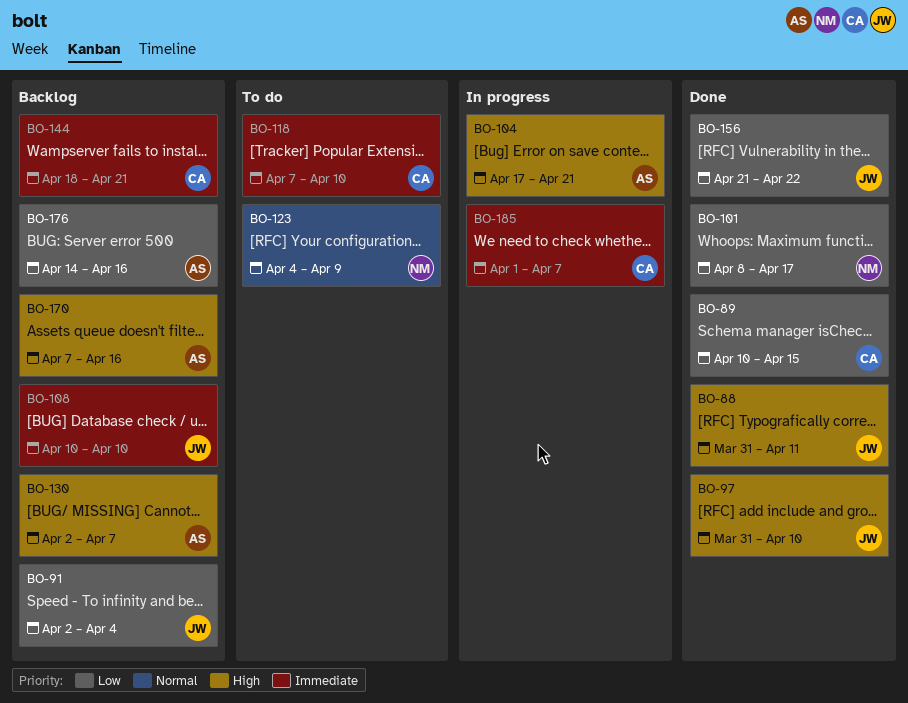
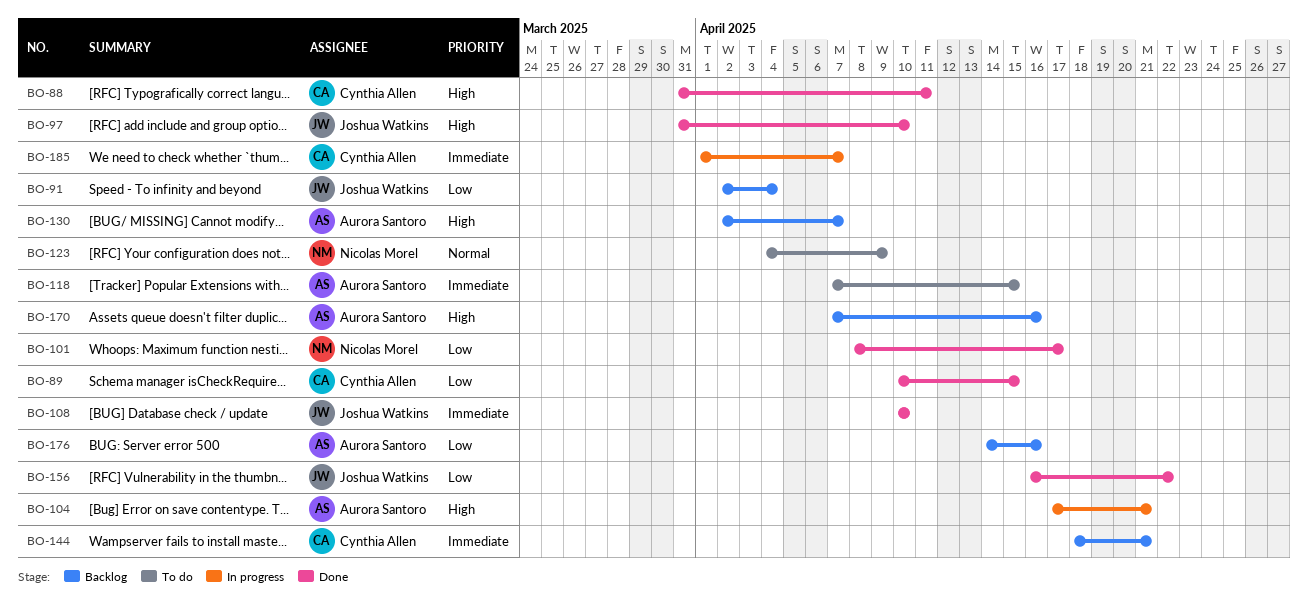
BO-88, owner: Joshua Watkins -> Cynthia Allen
BO-108, status: Backlog -> Done
BO-118, owner: Cynthia Allen -> Aurora Santoro
BO-118, due: Apr 10 -> Apr 15
BO-156, start: Apr 21 -> Apr 16

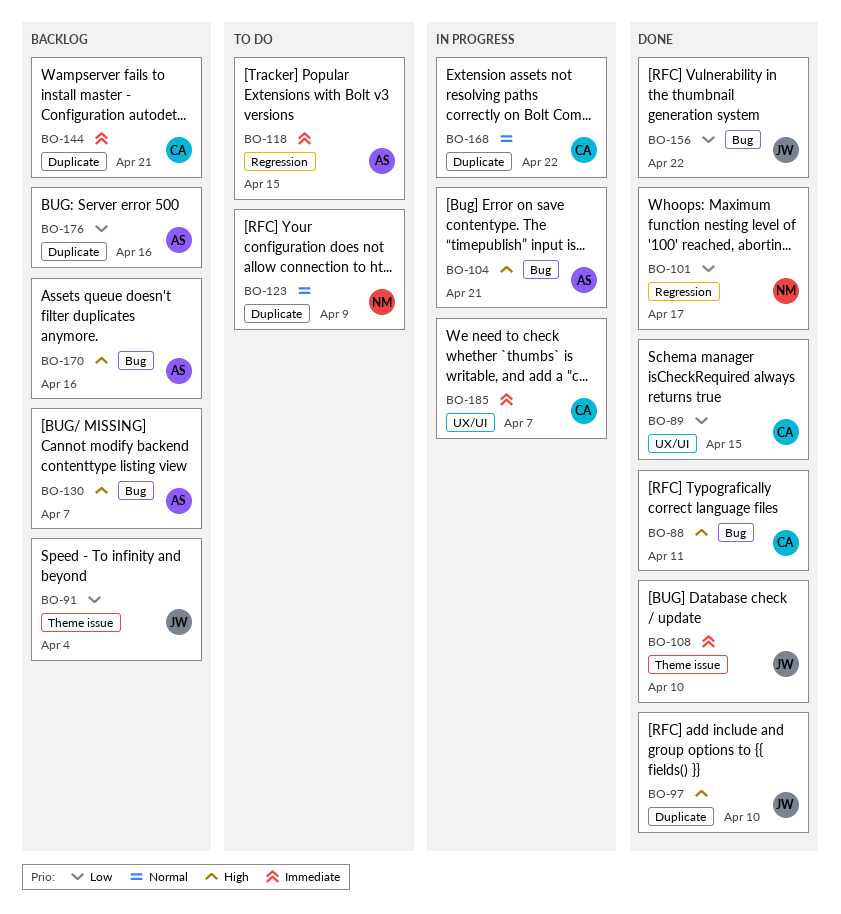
BO-168: none -> present

